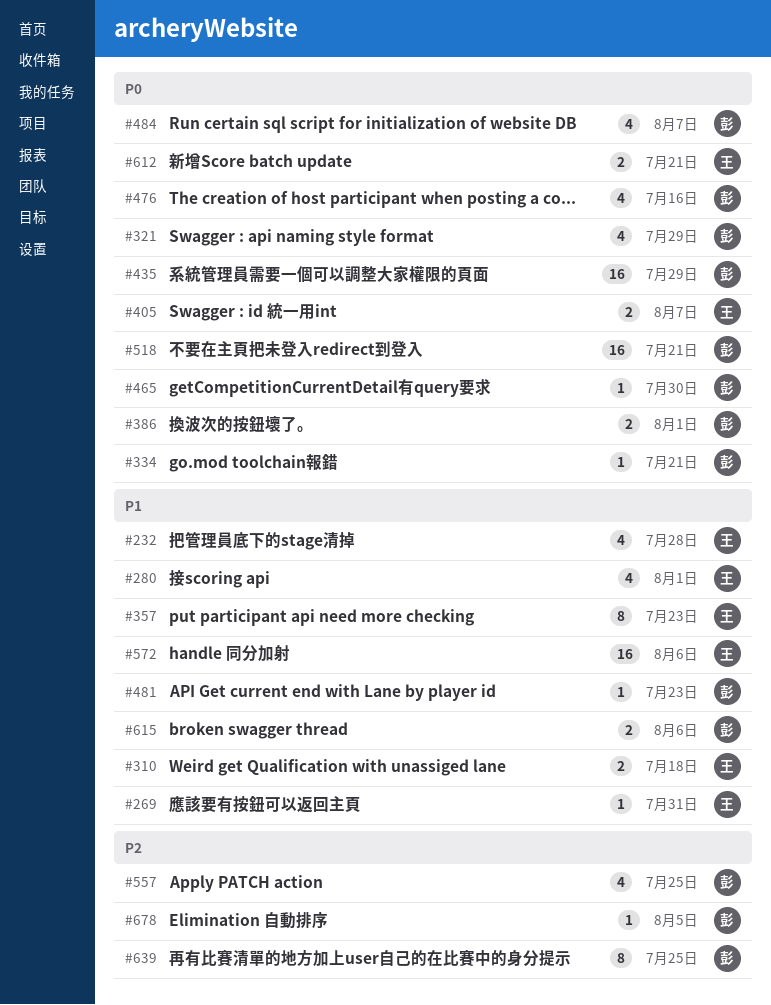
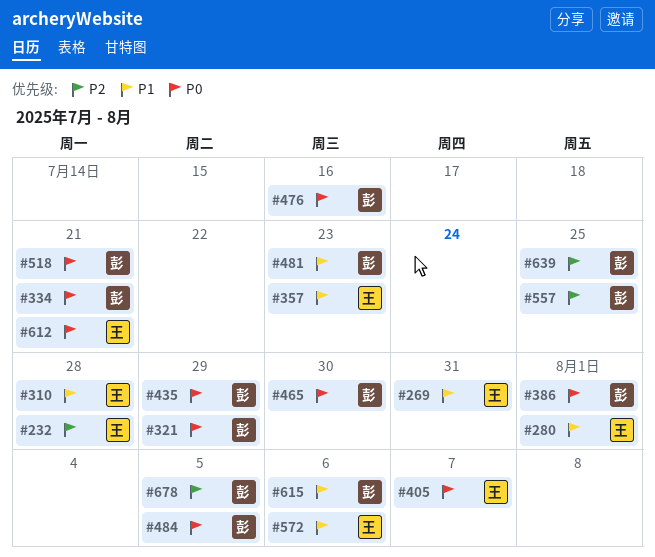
#232, priority: P1 -> P2
#310, due: Jul 18 -> Jul 28
#484, due: Aug 7 -> Aug 5

